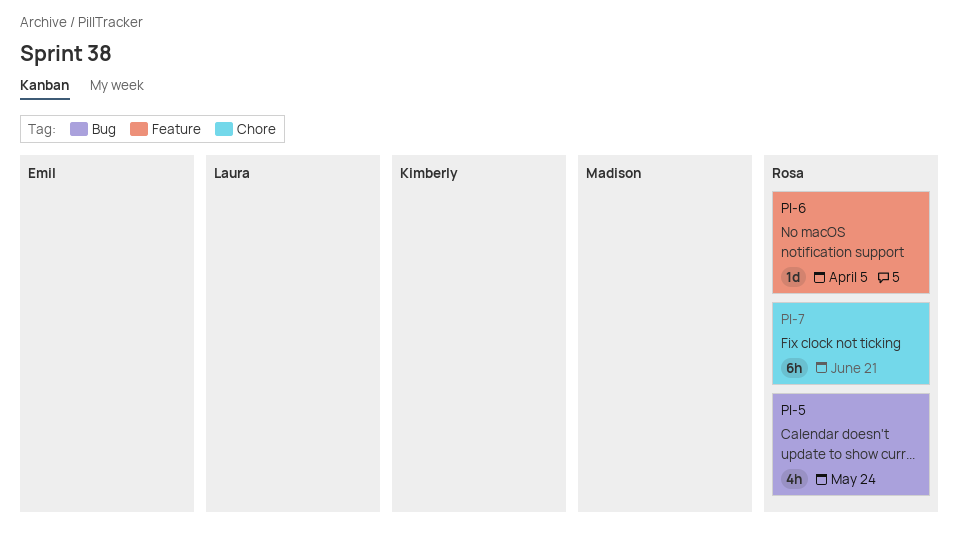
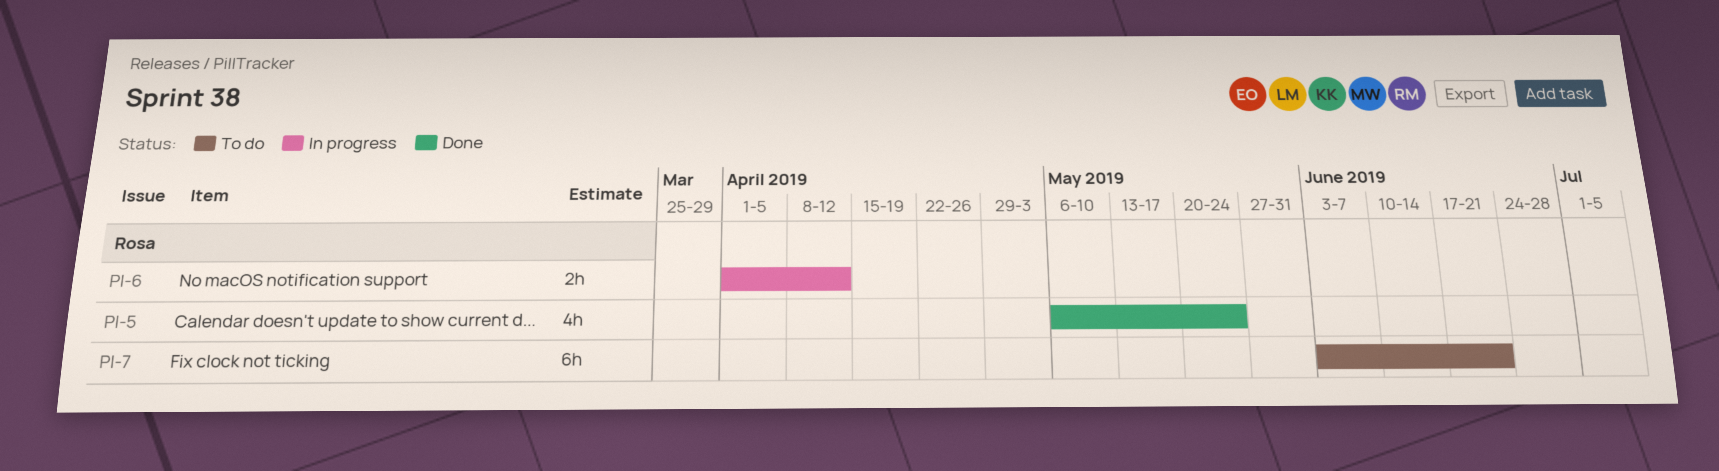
PI-6, estimate: 1d -> 2h
PI-6, due: Apr 5 -> Apr 12

